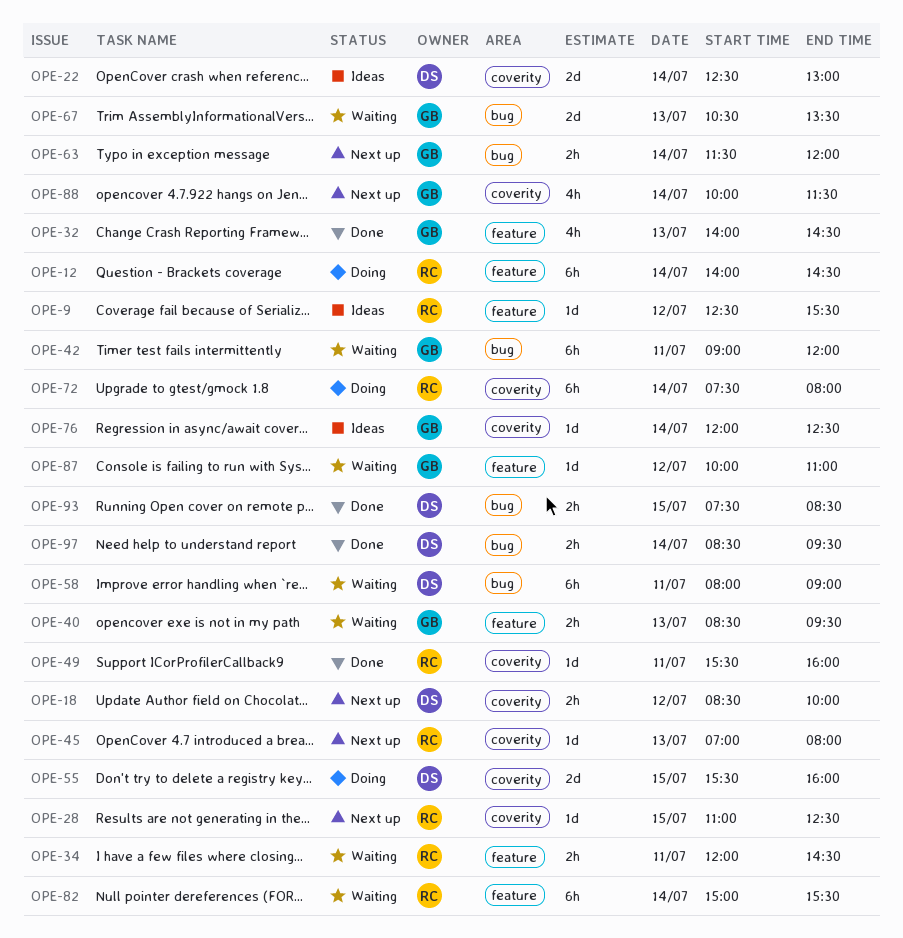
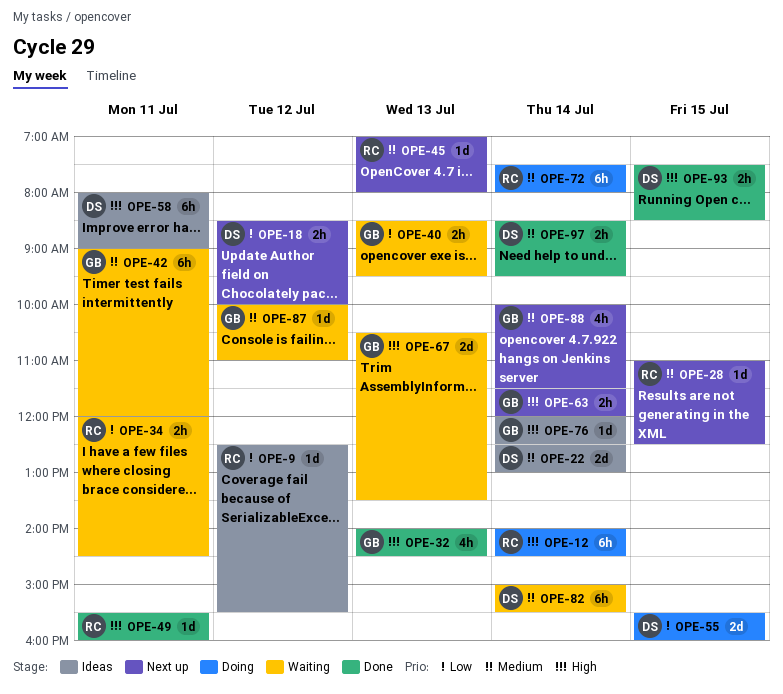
OPE-58, status: Waiting -> Ideas
OPE-82, owner: RC -> DS

